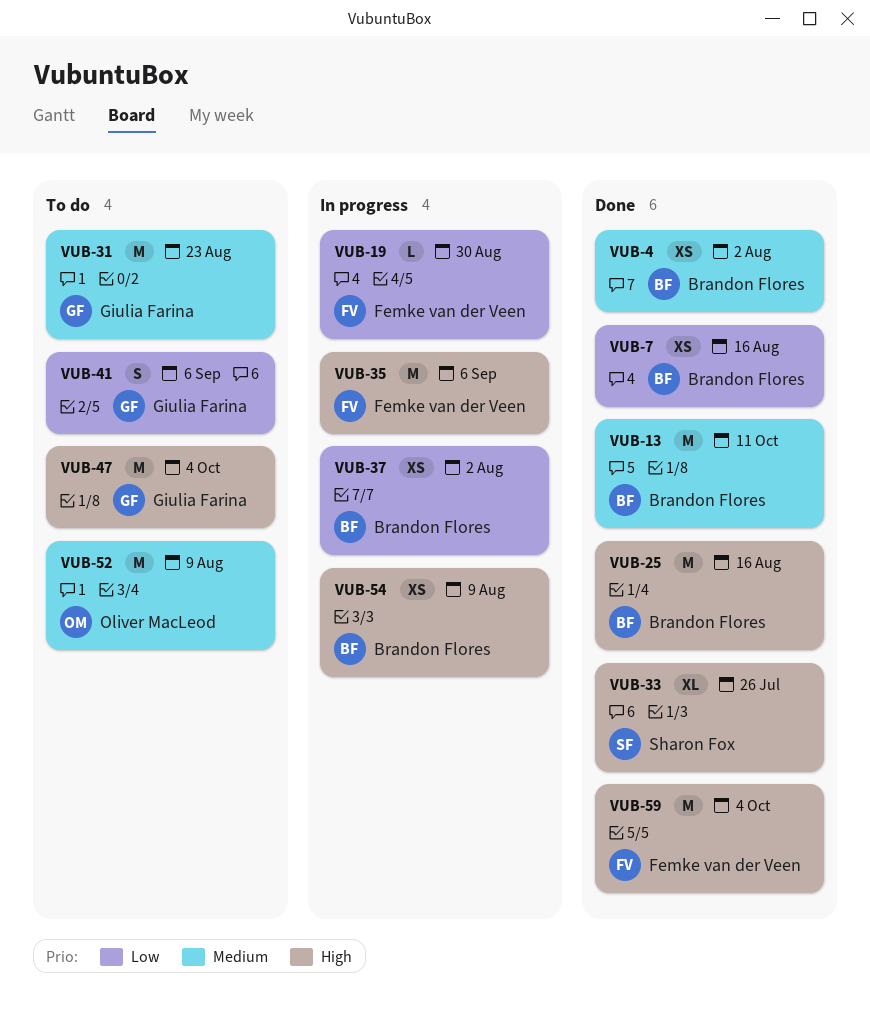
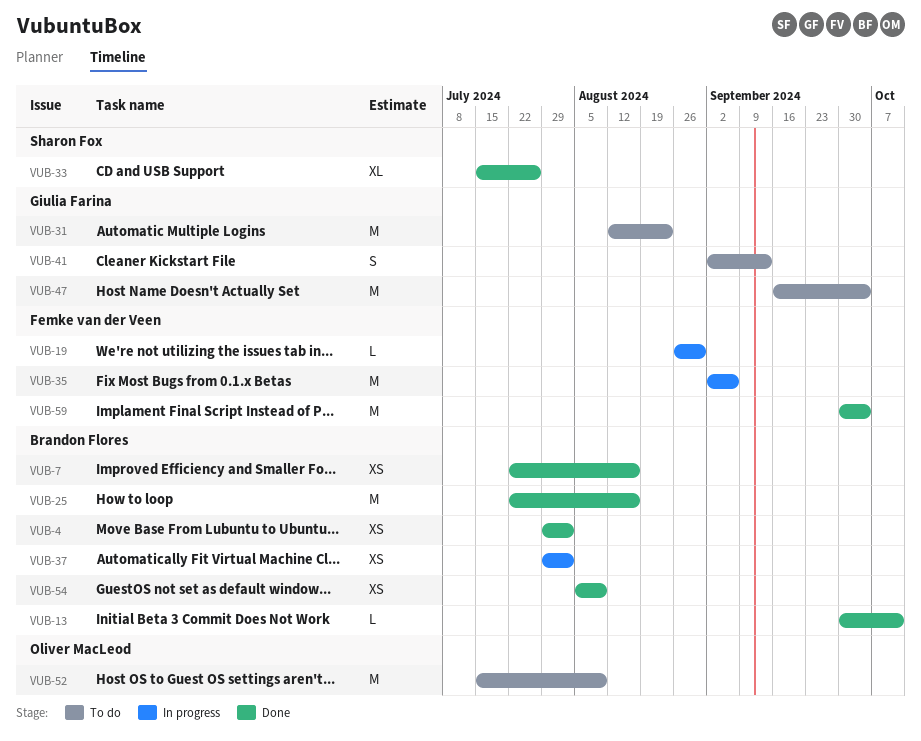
VUB-13, estimate: M -> L
VUB-41, due: Sep 6 -> Sep 13
VUB-54, status: In progress -> Done

